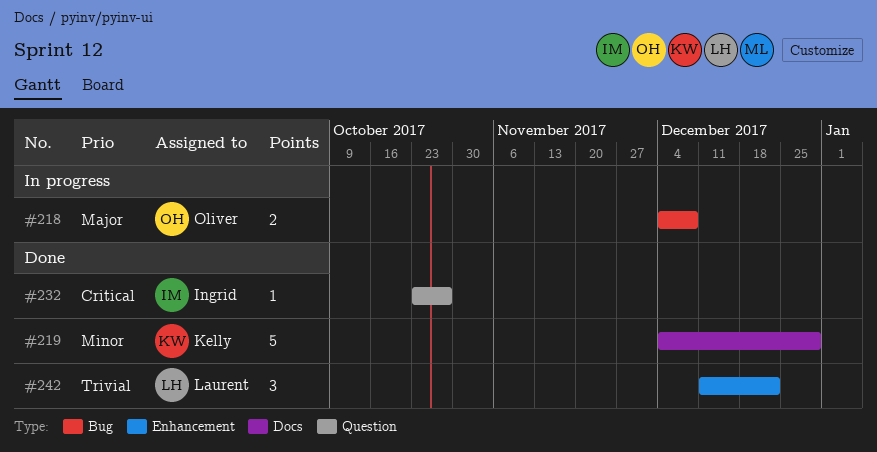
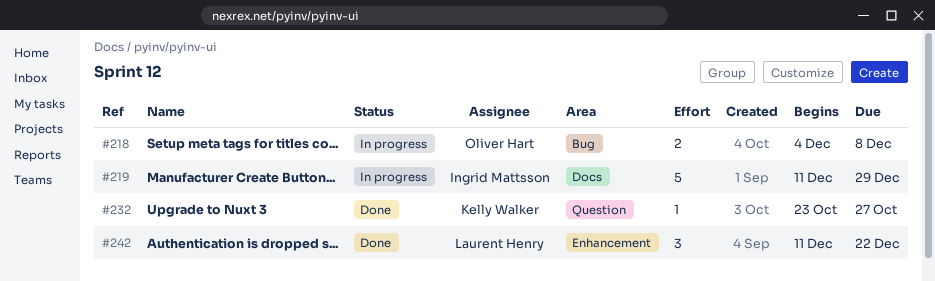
#219, status: Done -> In progress
#219, owner: Kelly Walker -> Ingrid Mattsson
#219, start: Dec 4 -> Dec 11
#232, owner: Ingrid Mattsson -> Kelly Walker

